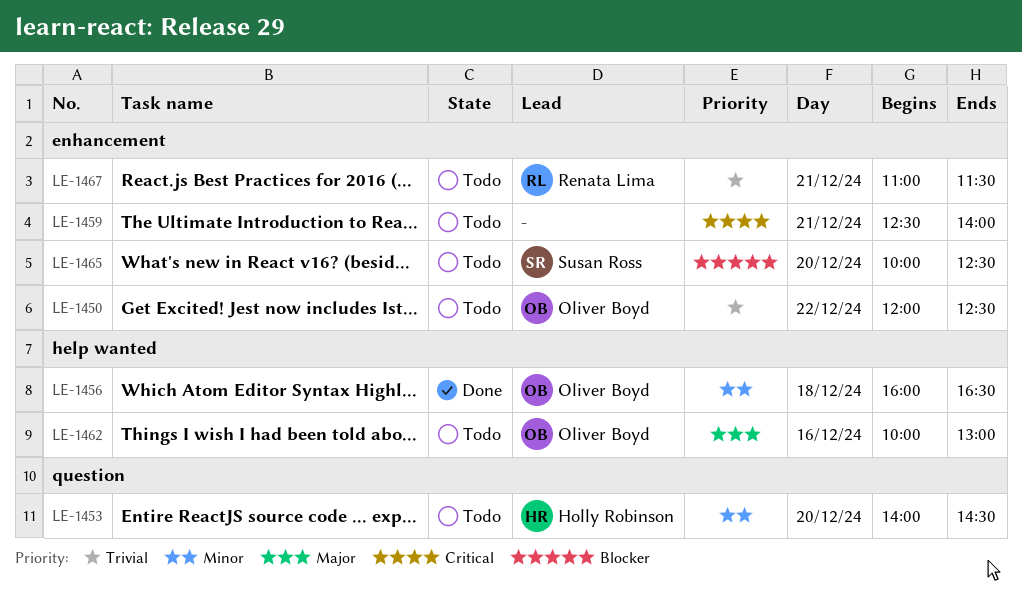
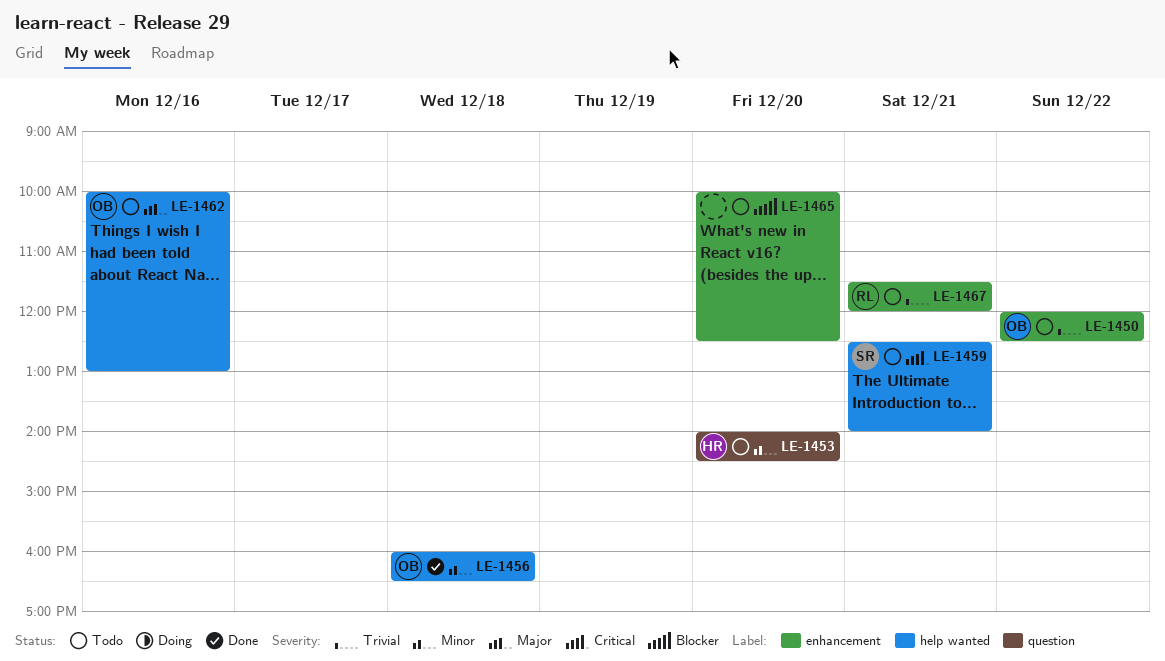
LE-1459, owner: none -> Susan Ross
LE-1459, label: enhancement -> help wanted
LE-1465, owner: Susan Ross -> none
LE-1467, begins: 11:00 -> 11:30
LE-1467, ends: 11:30 -> 12:00

